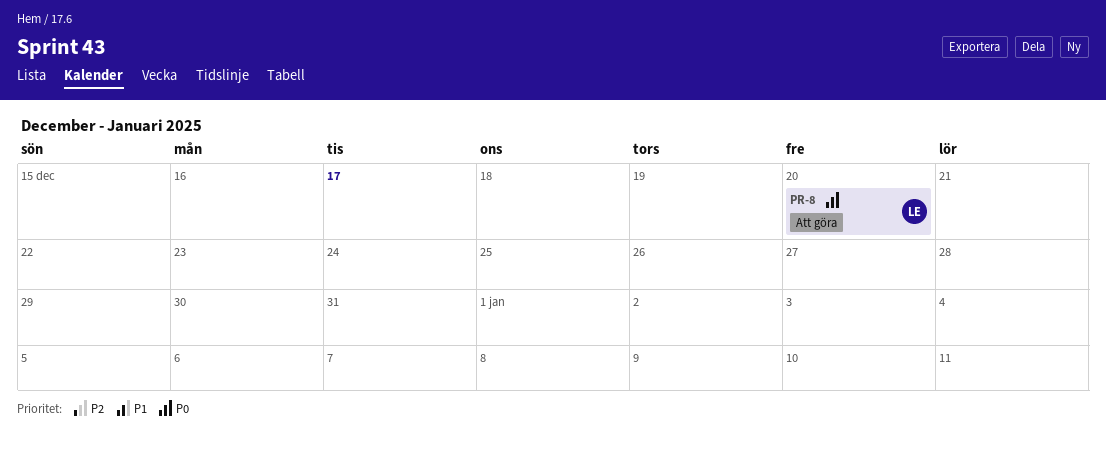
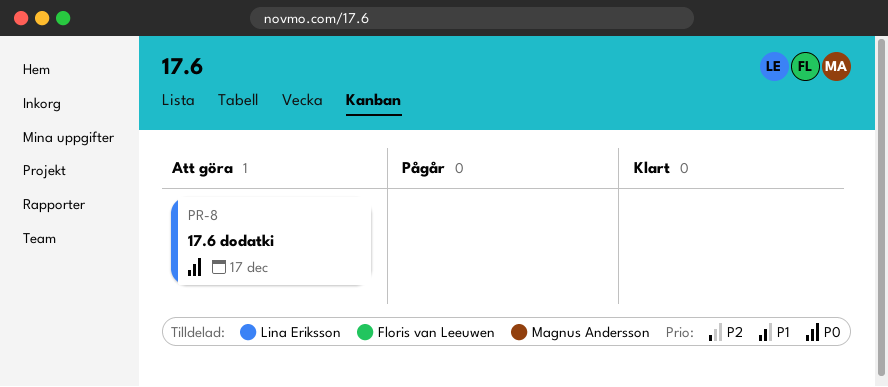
PR-8, due: Dec 20 -> Dec 17

